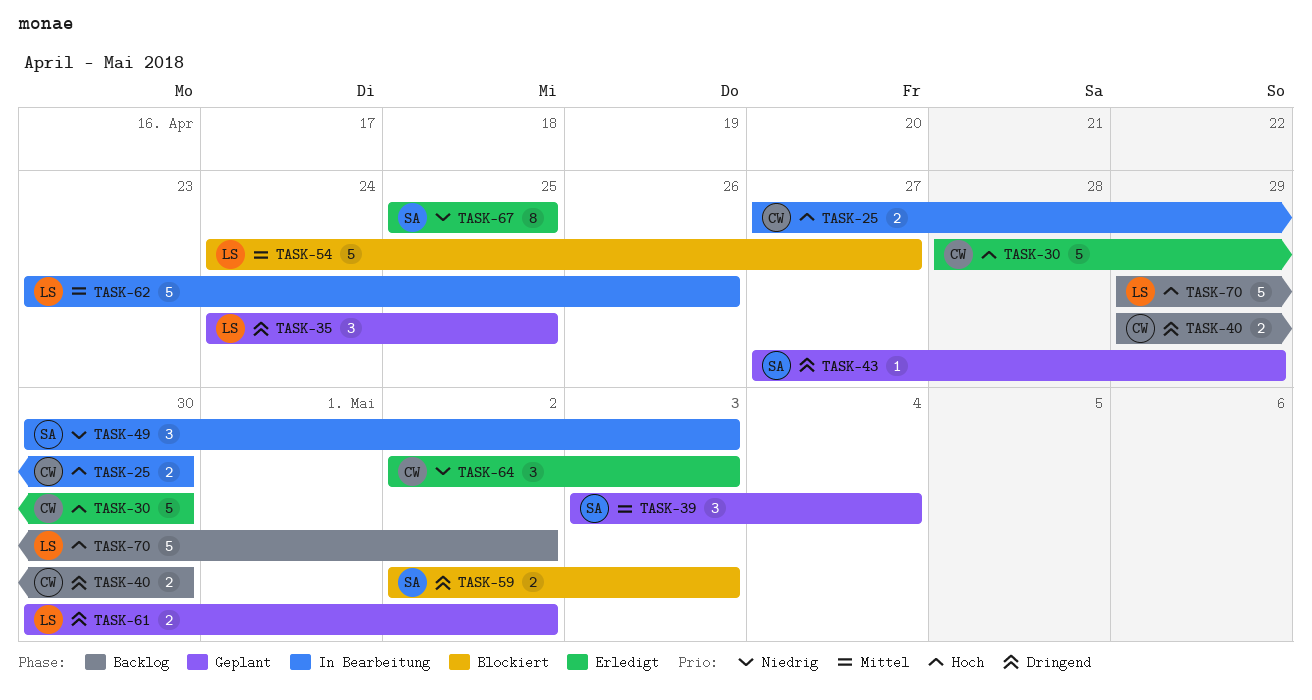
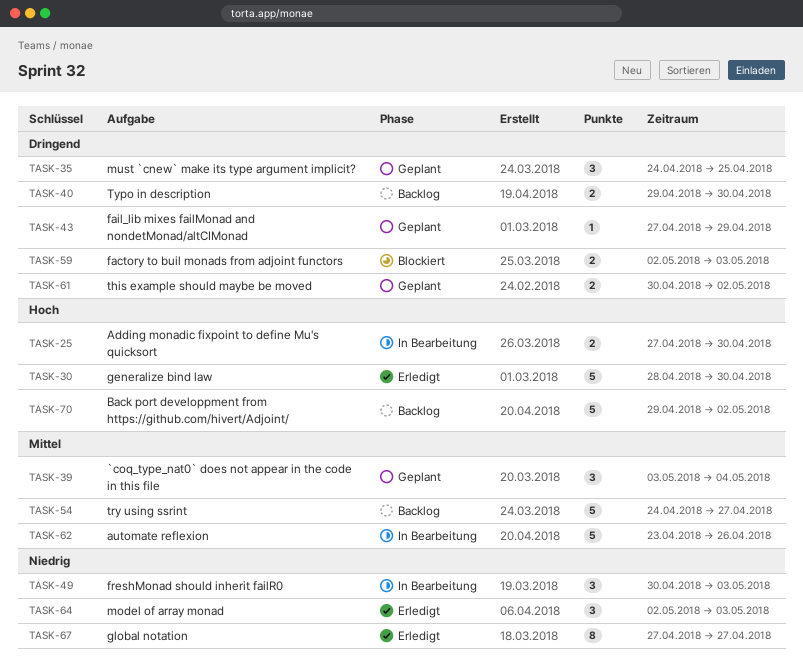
TASK-54, status: Blockiert -> Backlog
TASK-67, start: Apr 25 -> Apr 27
TASK-67, due: Apr 25 -> Apr 27

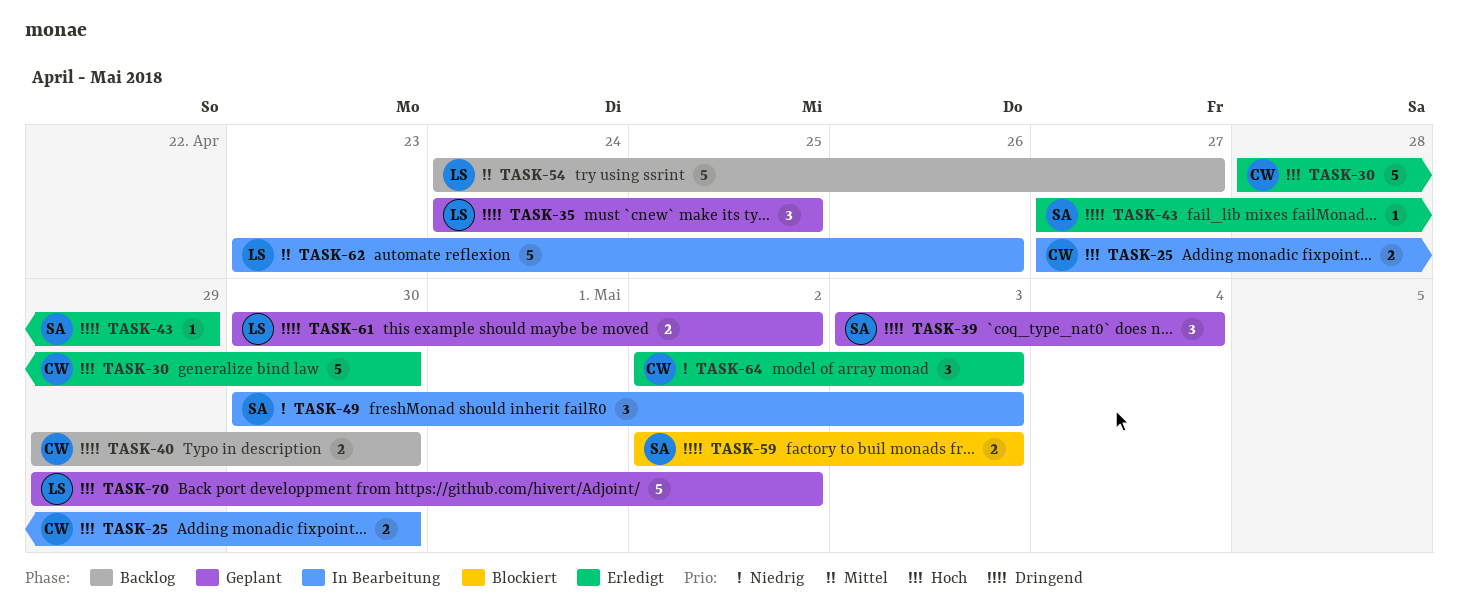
TASK-39, priority: Mittel -> Dringend
TASK-43, status: Geplant -> Erledigt
TASK-67: present -> none
TASK-70, status: Backlog -> Geplant

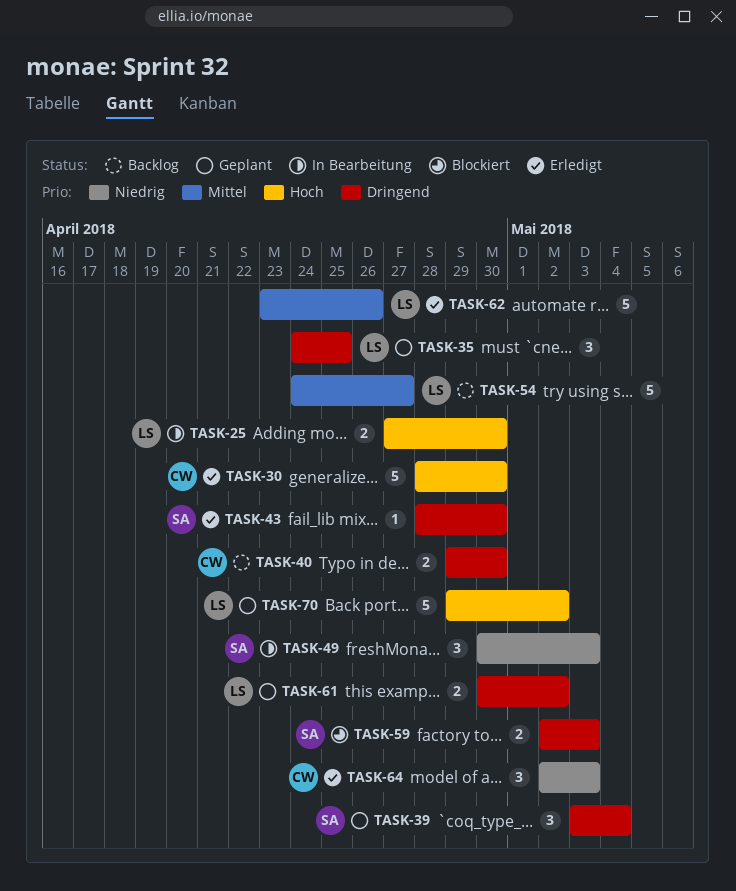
TASK-25, owner: CW -> LS
TASK-43, start: Apr 27 -> Apr 28
TASK-43, due: Apr 29 -> Apr 30
TASK-62, status: In Bearbeitung -> Erledigt

